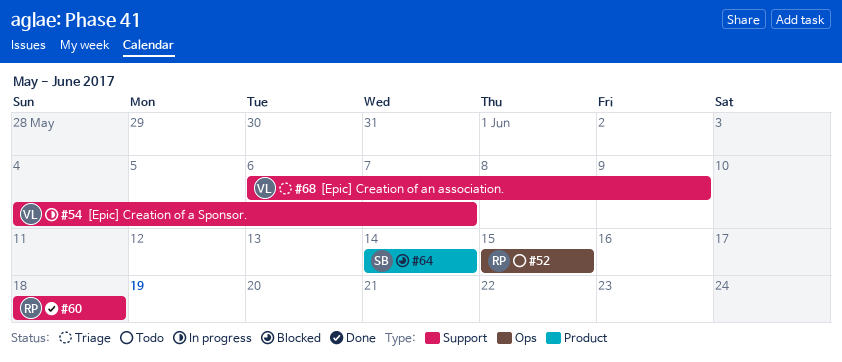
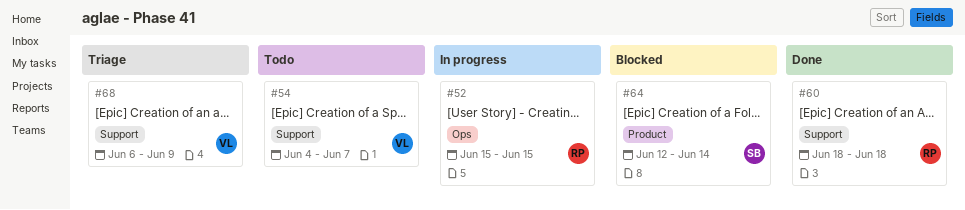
#52, status: Todo -> In progress
#54, status: In progress -> Todo
#64, start: Jun 14 -> Jun 12

